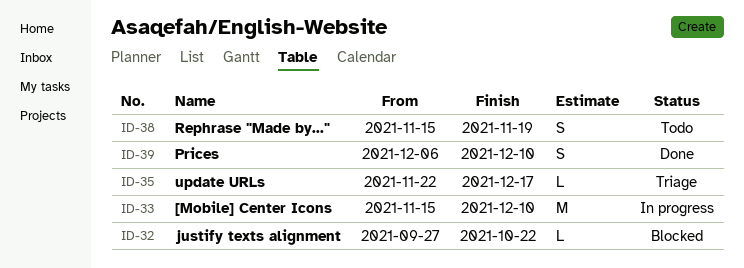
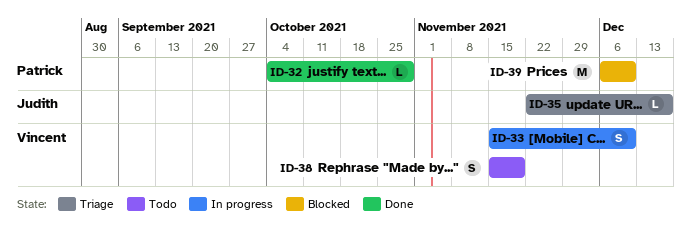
ID-32, status: Blocked -> Done
ID-32, start: Sep 27 -> Oct 4
ID-32, due: Oct 22 -> Oct 29
ID-33, estimate: M -> S
ID-39, status: Done -> Blocked
ID-39, estimate: S -> M

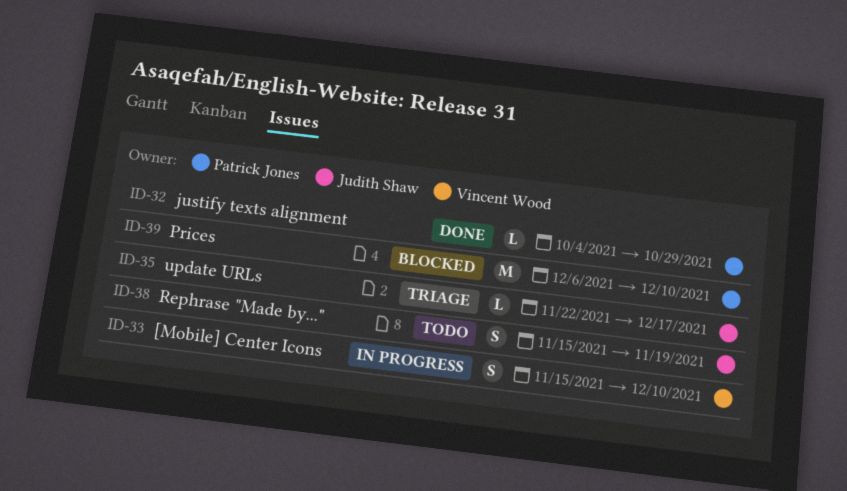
ID-38, owner: Vincent Wood -> Judith Shaw

